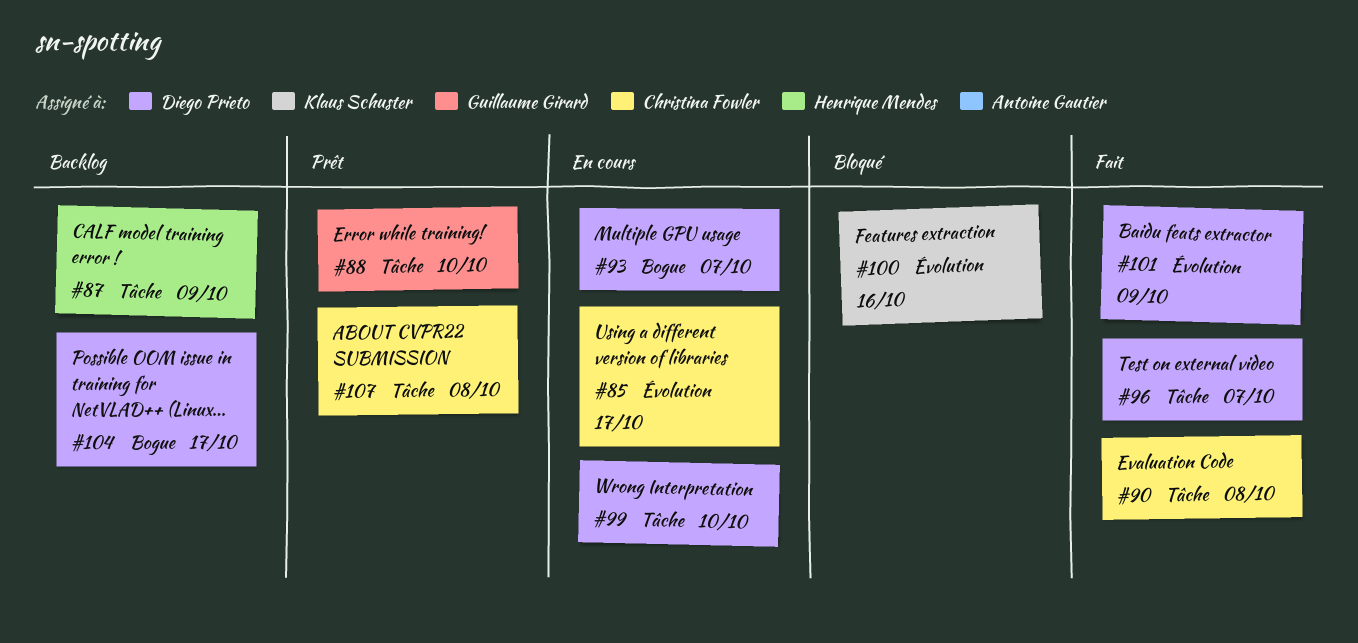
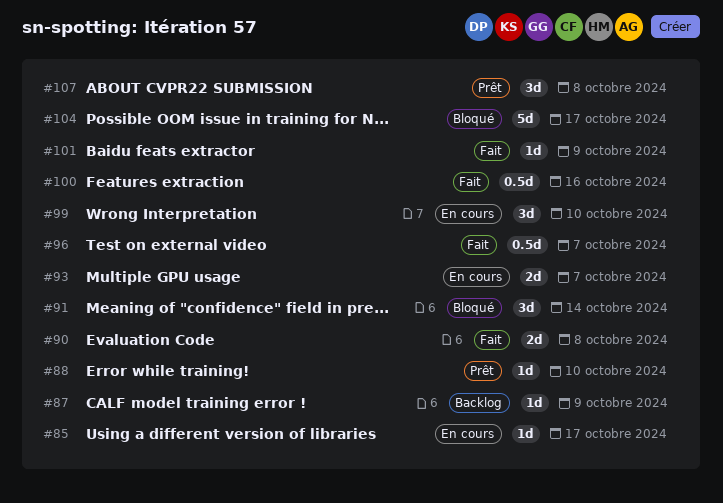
#91: none -> present
#100, status: Bloqué -> Fait
#104, status: Backlog -> Bloqué

